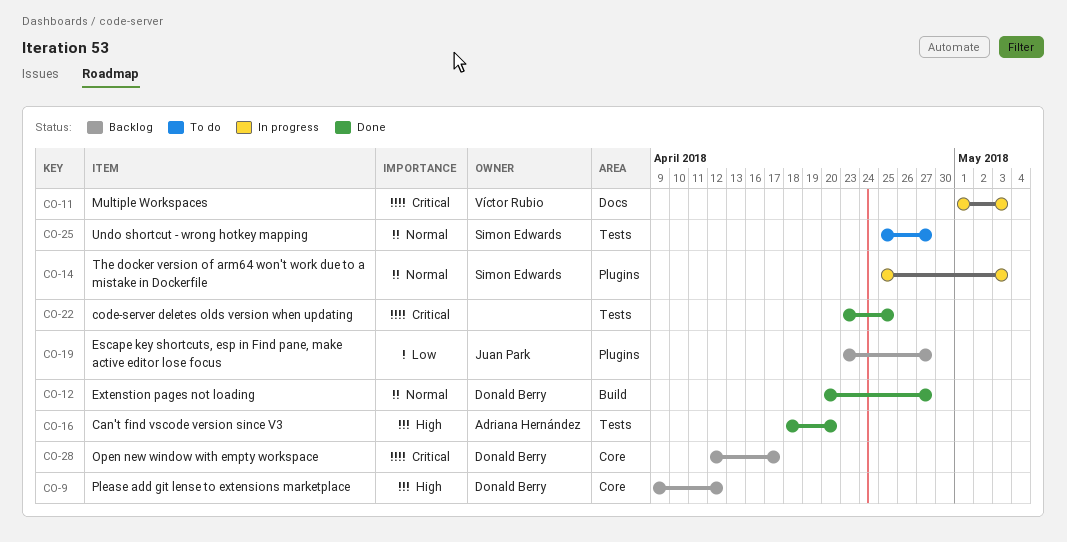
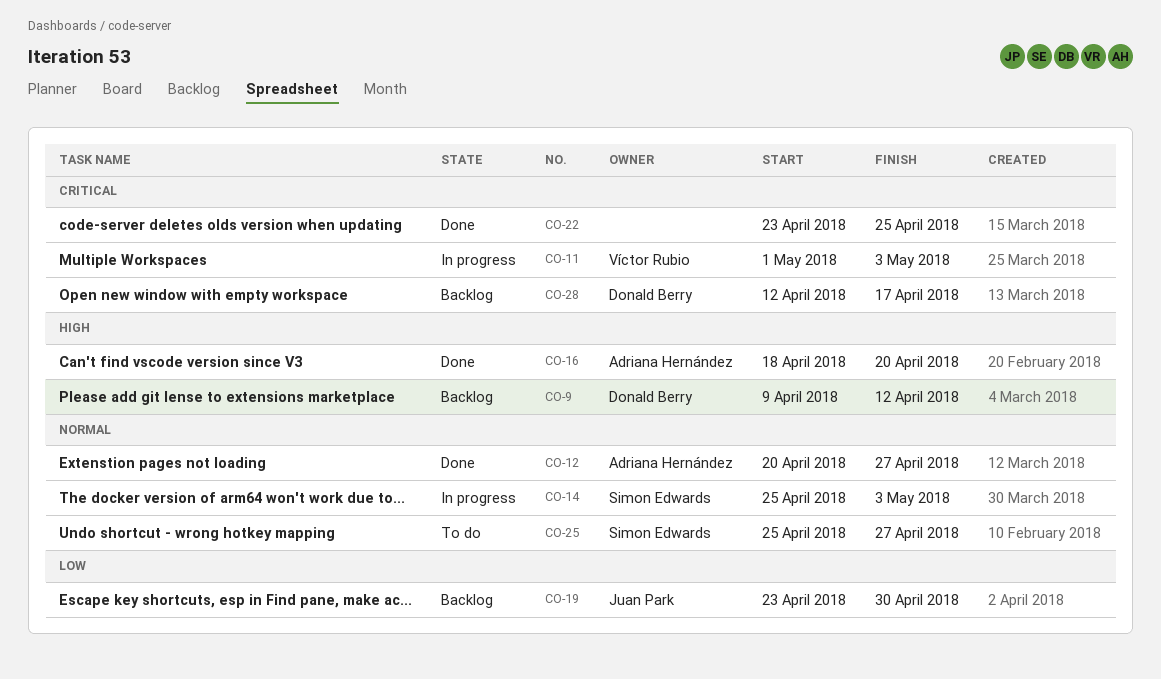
CO-12, owner: Donald Berry -> Adriana Hernández
CO-19, due: Apr 27 -> Apr 30

